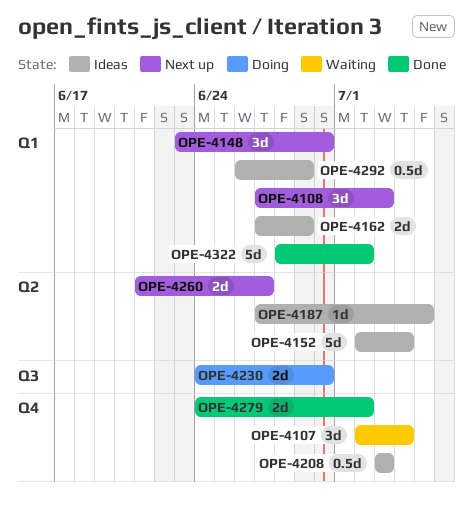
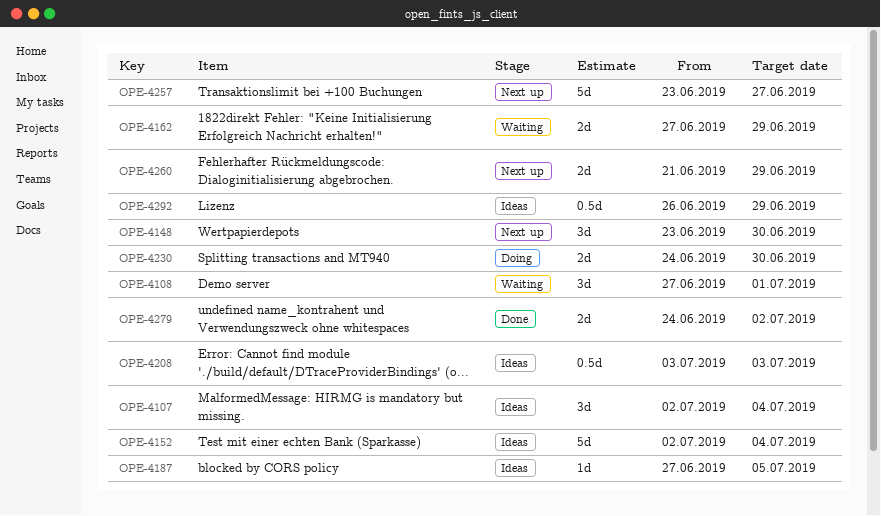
OPE-4107, status: Waiting -> Ideas
OPE-4108, status: Next up -> Waiting
OPE-4108, due: Jul 3 -> Jul 1
OPE-4162, status: Ideas -> Waiting
OPE-4257: none -> present
OPE-4260, due: Jun 27 -> Jun 29
OPE-4322: present -> none

